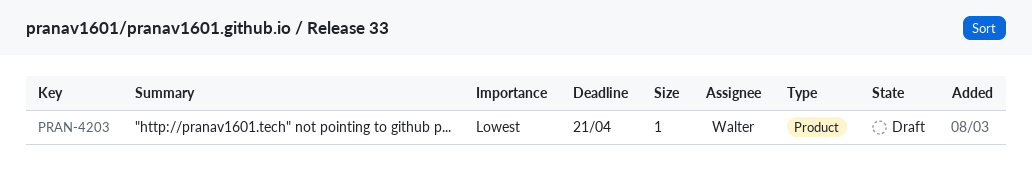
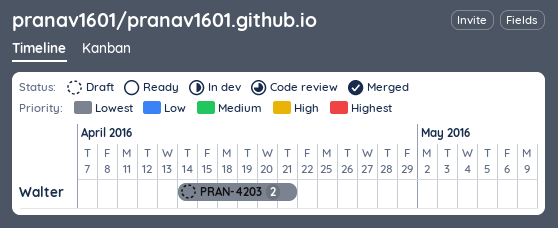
PRAN-4203, estimate: 1 -> 2

